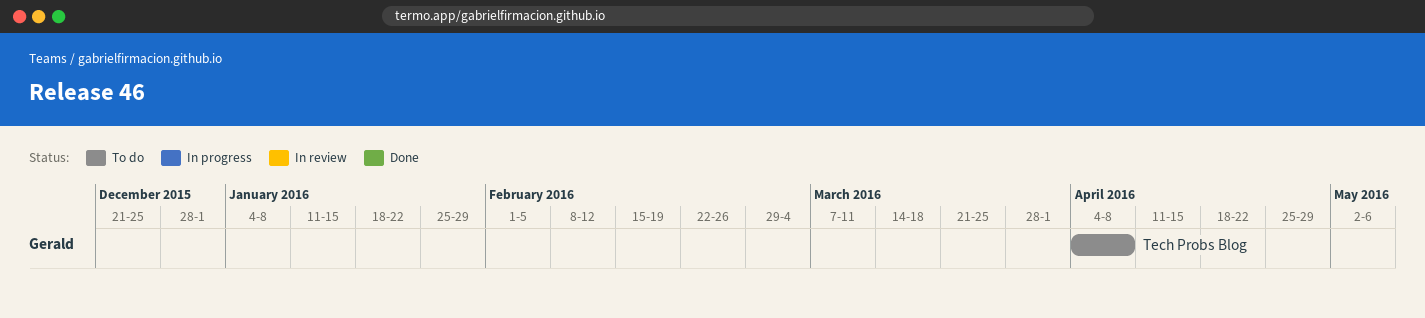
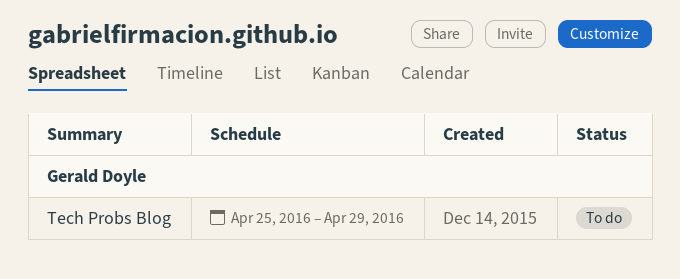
Tech Probs Blog, start: Apr 4 -> Apr 25
Tech Probs Blog, due: Apr 8 -> Apr 29

